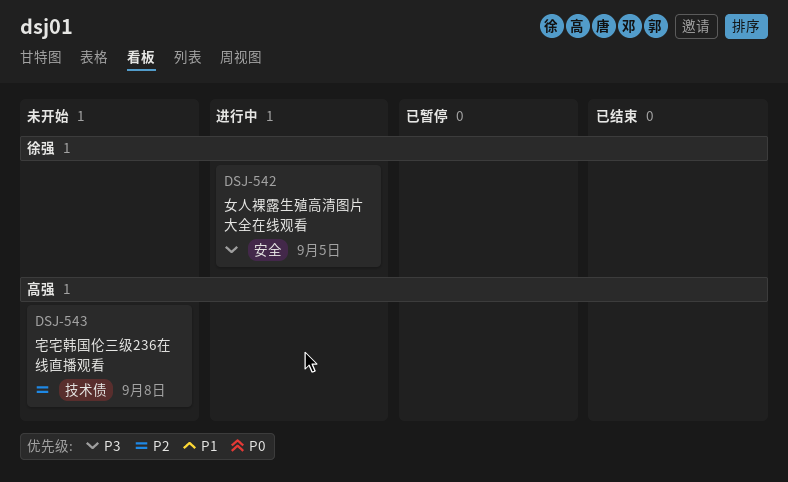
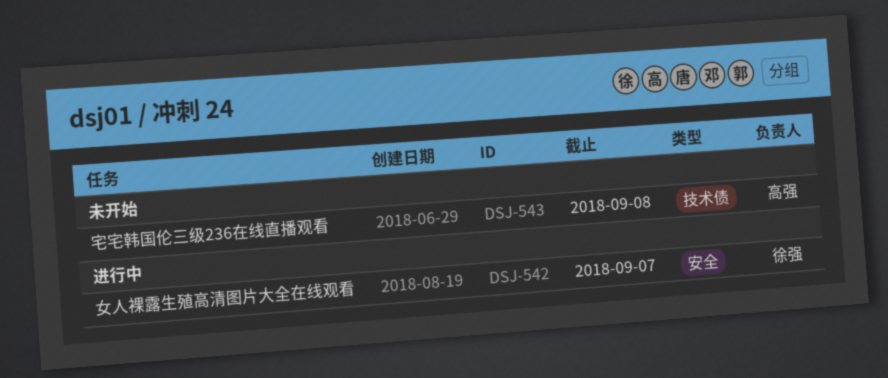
DSJ-542, due: Sep 5 -> Sep 7

